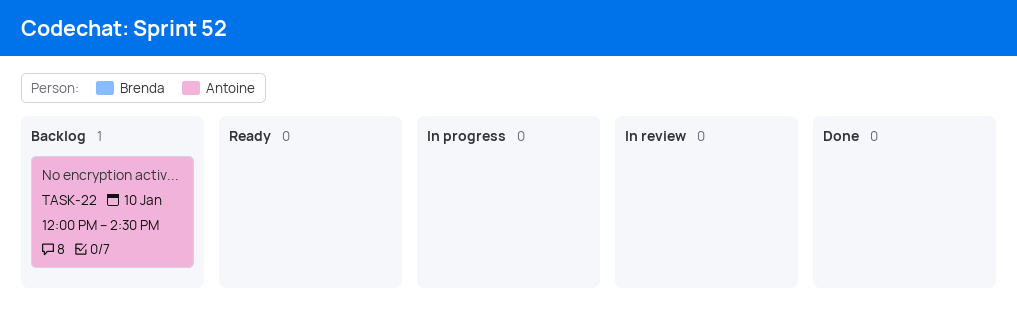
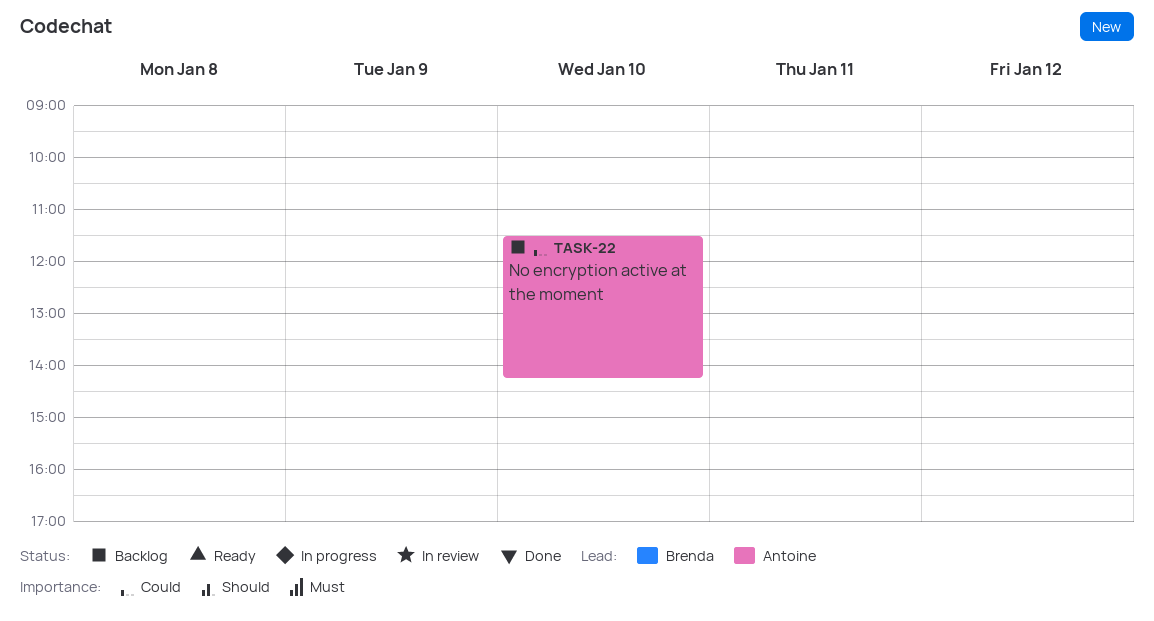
TASK-22, begins: 12:00 -> 11:30
TASK-22, ends: 14:30 -> 14:15

